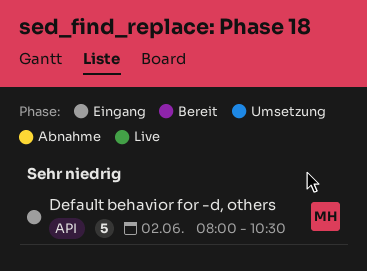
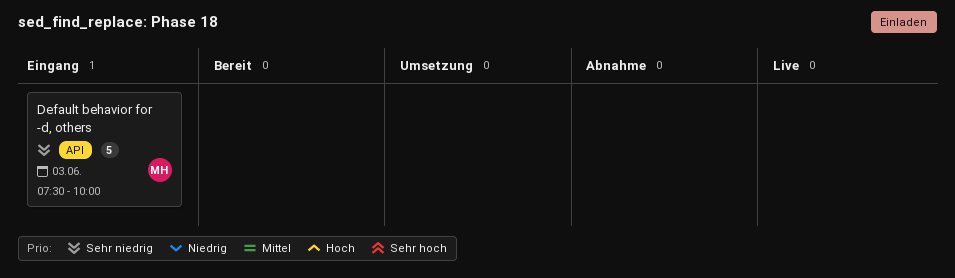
Default behavior for -d, others, day: Jun 2 -> Jun 3
Default behavior for -d, others, begins: 08:00 -> 07:30
Default behavior for -d, others, ends: 10:30 -> 10:00

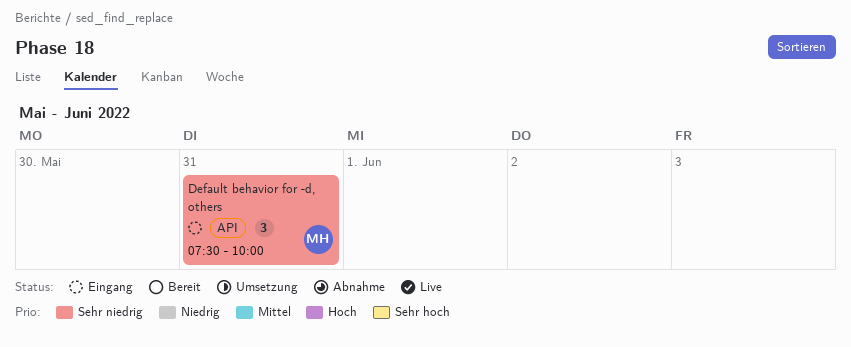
Default behavior for -d, others, estimate: 5 -> 3
Default behavior for -d, others, day: Jun 3 -> May 31

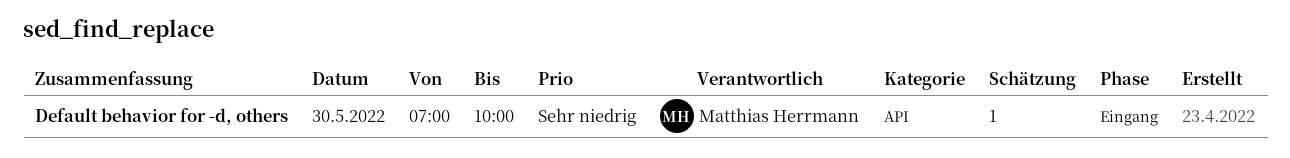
Default behavior for -d, others, estimate: 3 -> 1
Default behavior for -d, others, day: May 31 -> May 30
Default behavior for -d, others, begins: 07:30 -> 07:00

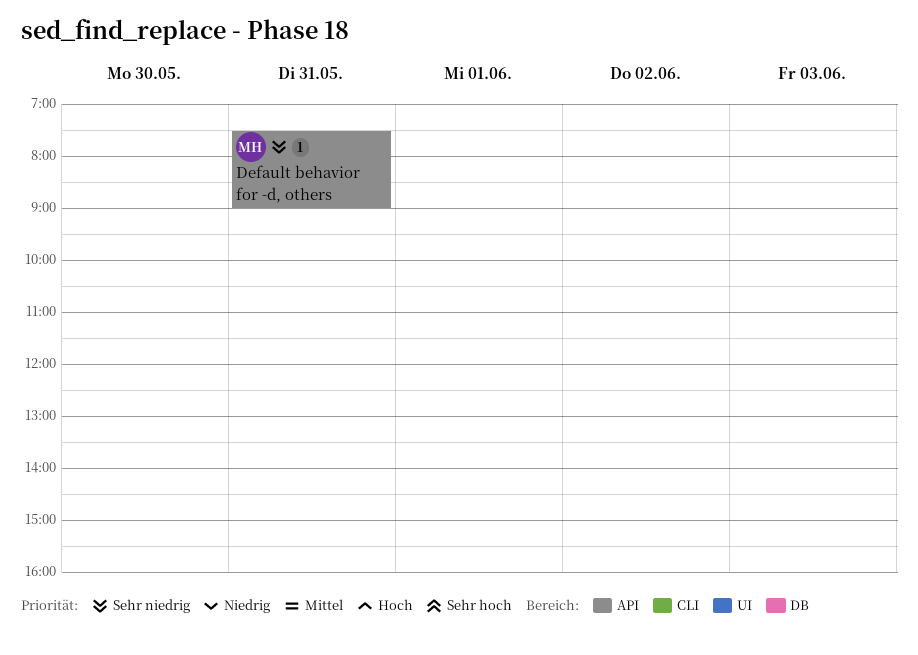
Default behavior for -d, others, day: May 30 -> May 31
Default behavior for -d, others, begins: 07:00 -> 07:30
Default behavior for -d, others, ends: 10:00 -> 09:00

